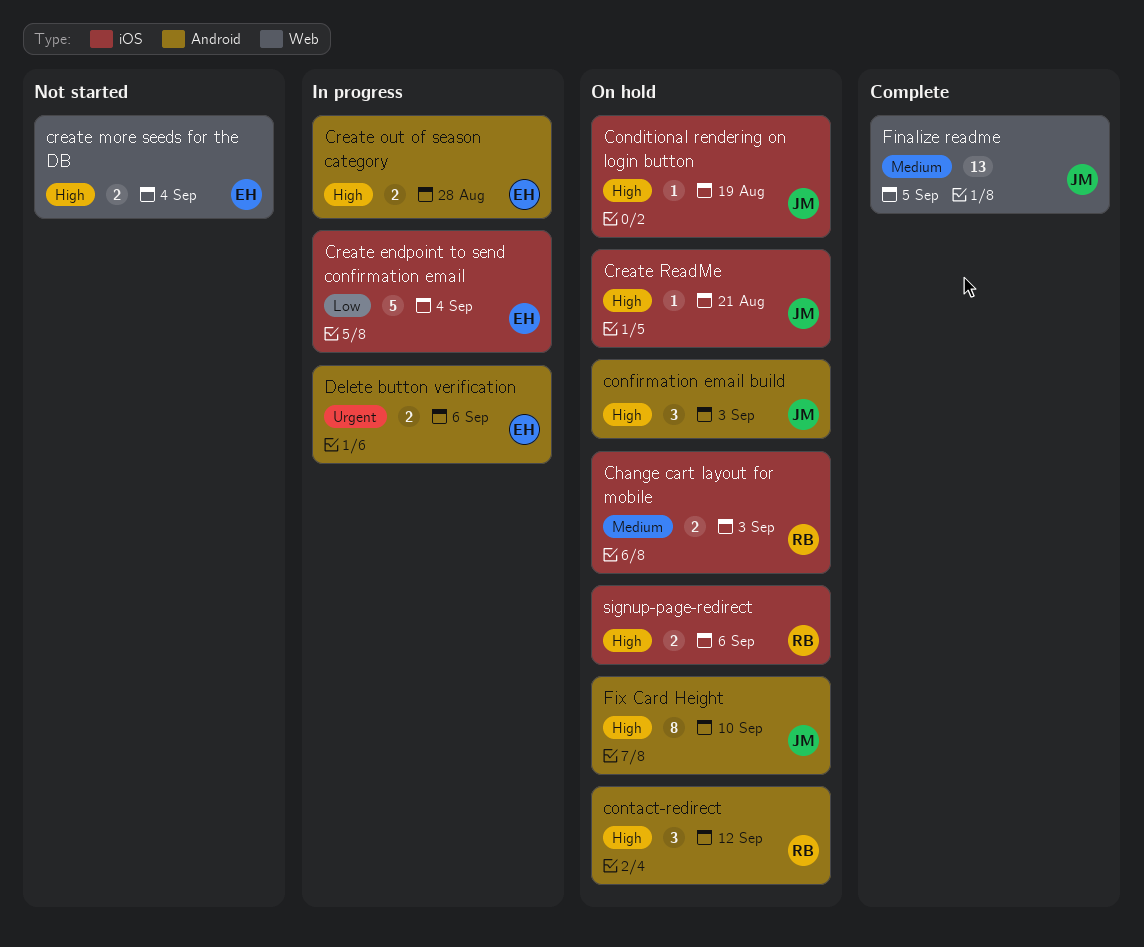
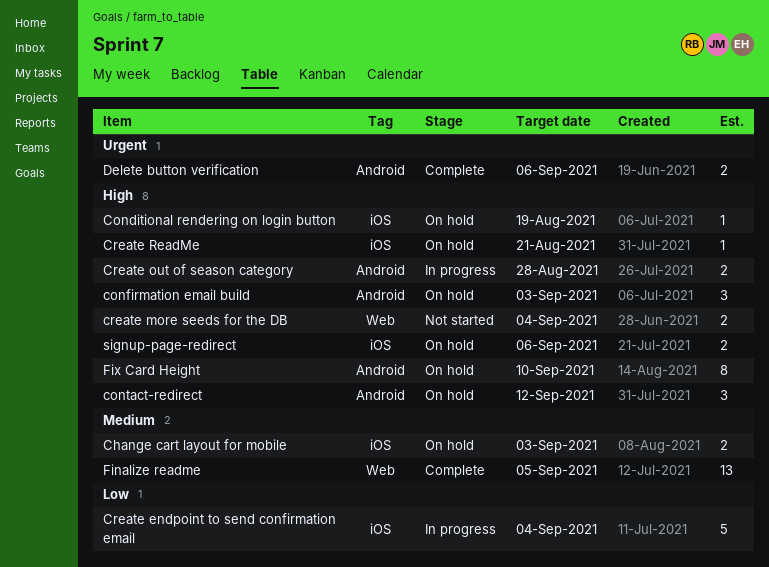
Delete button verification, status: In progress -> Complete

